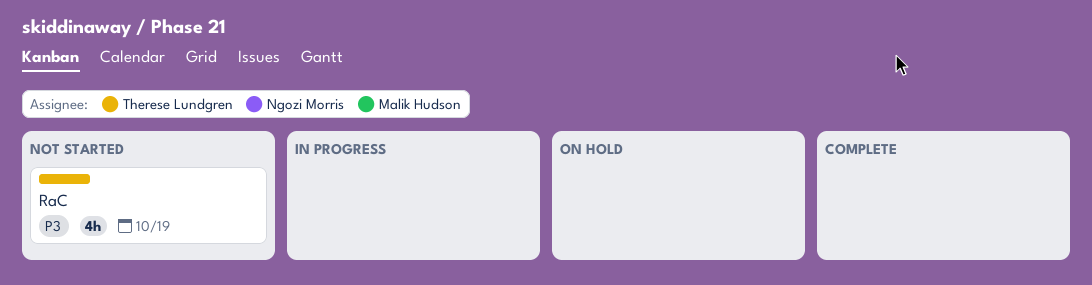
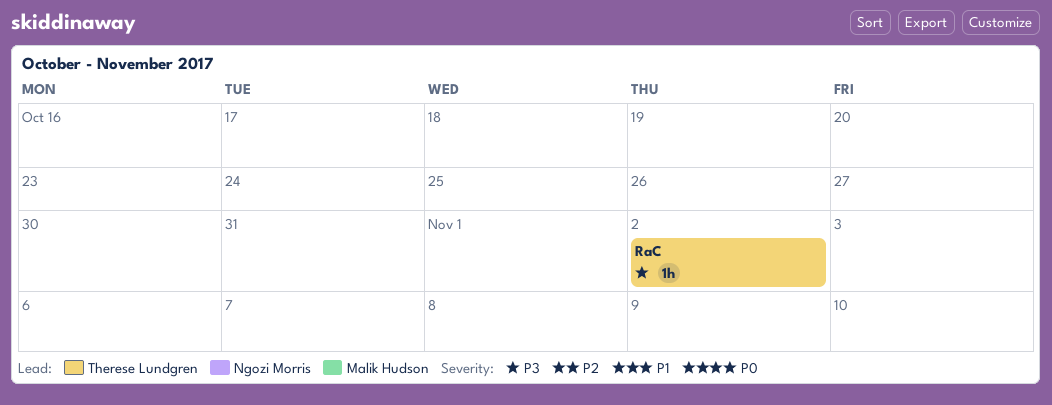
RaC, estimate: 4h -> 1h
RaC, due: Oct 19 -> Nov 2

